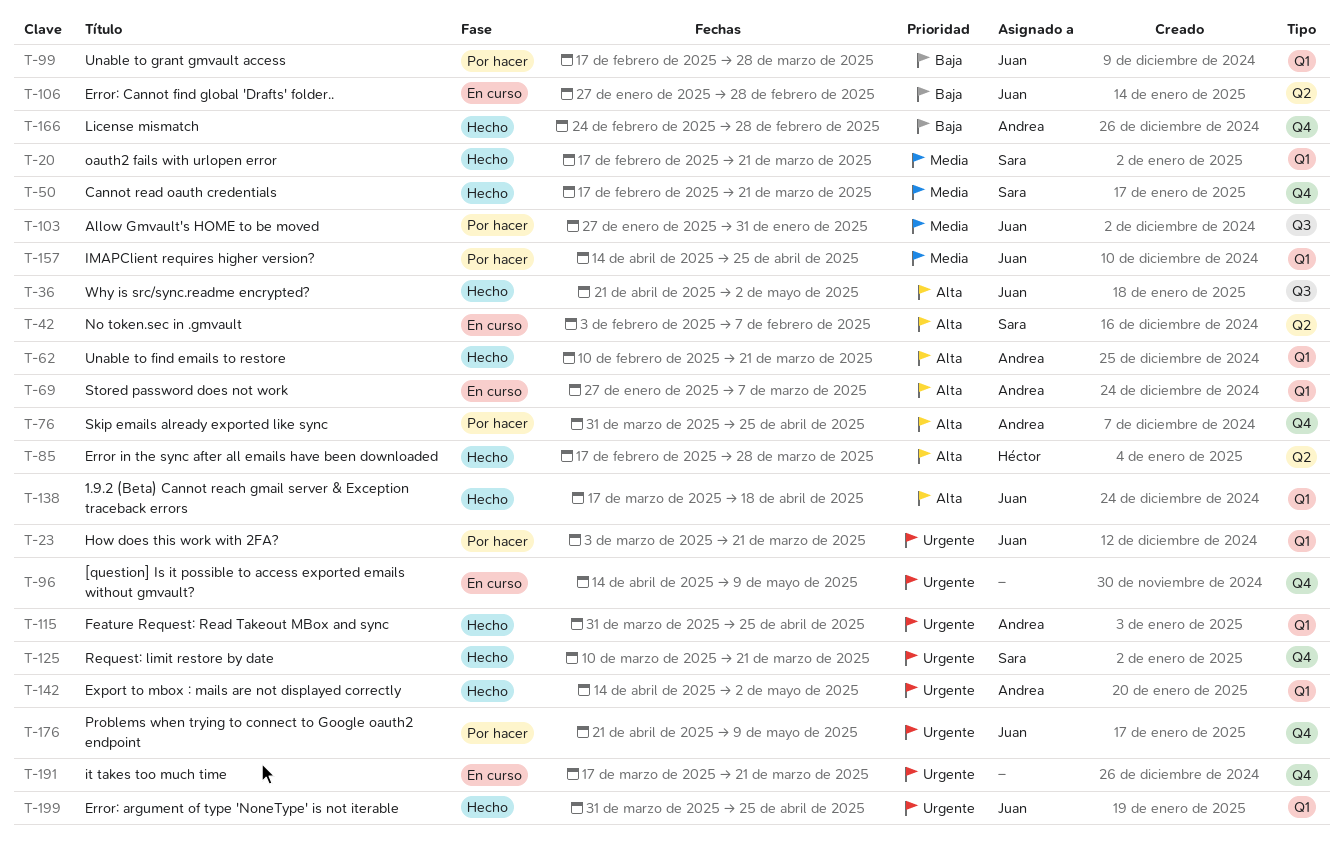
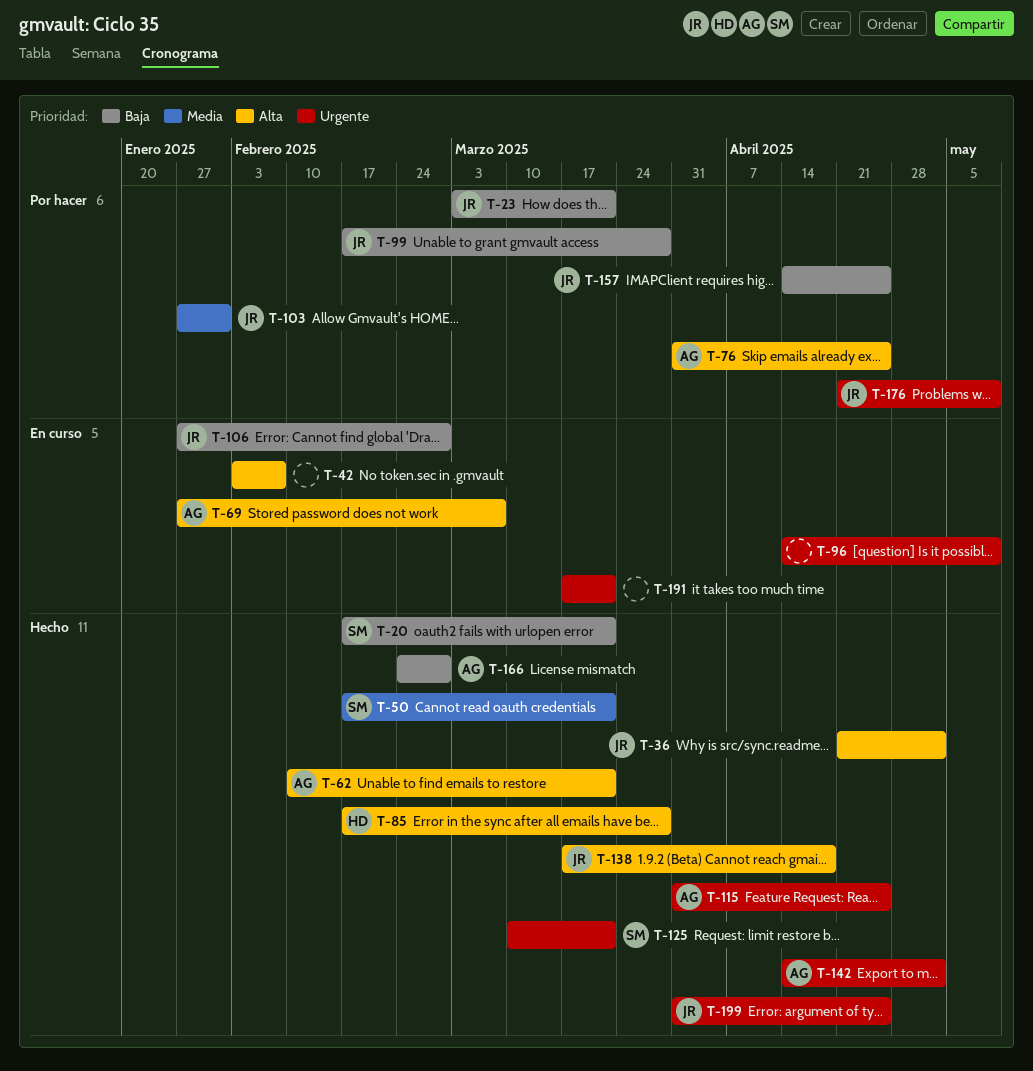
T-20, priority: Media -> Baja
T-23, priority: Urgente -> Baja
T-42, owner: Sara -> none
T-157, priority: Media -> Baja

